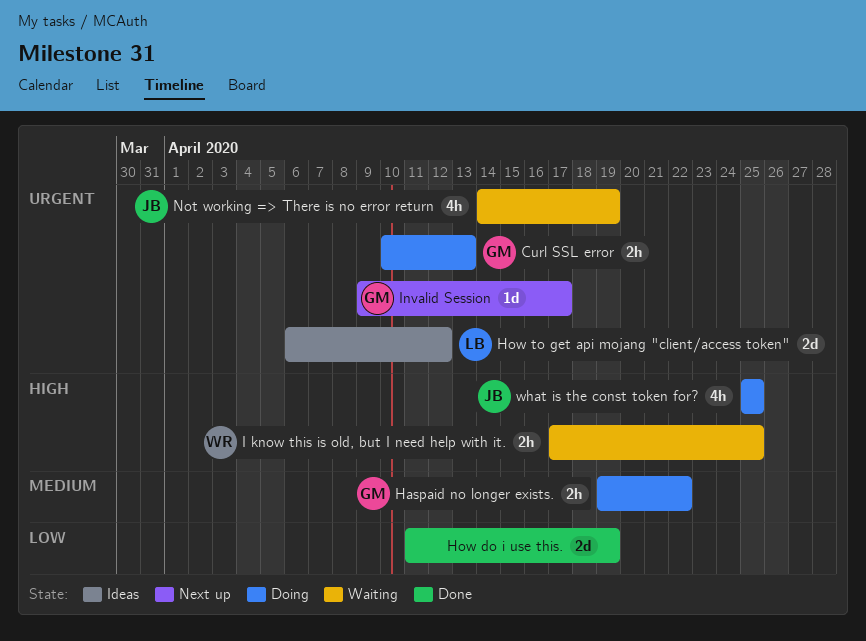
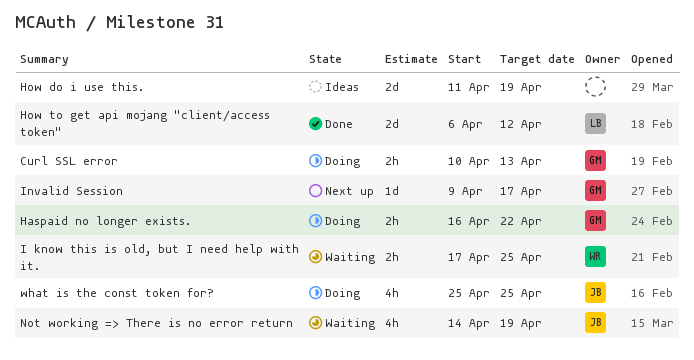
Haspaid no longer exists., start: Apr 19 -> Apr 16
How do i use this., status: Done -> Ideas
How to get api mojang "client/access token", status: Ideas -> Done

